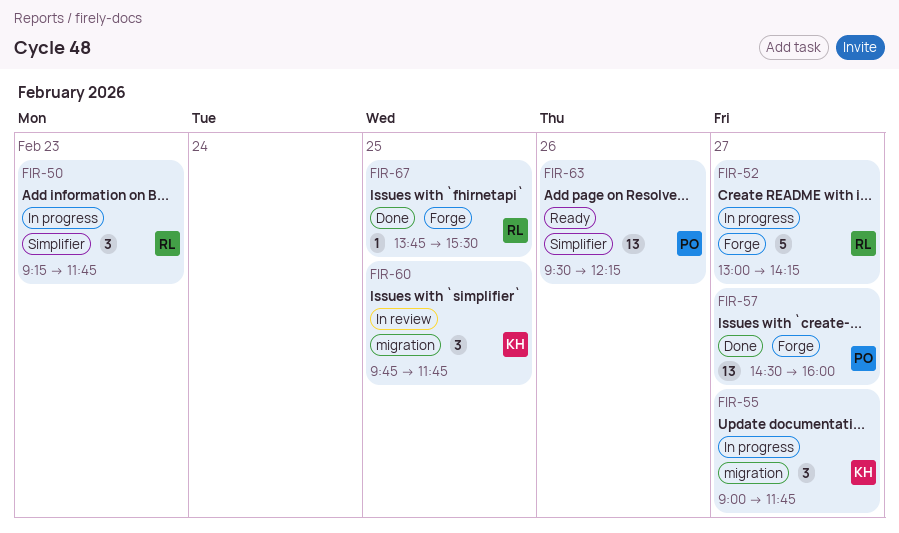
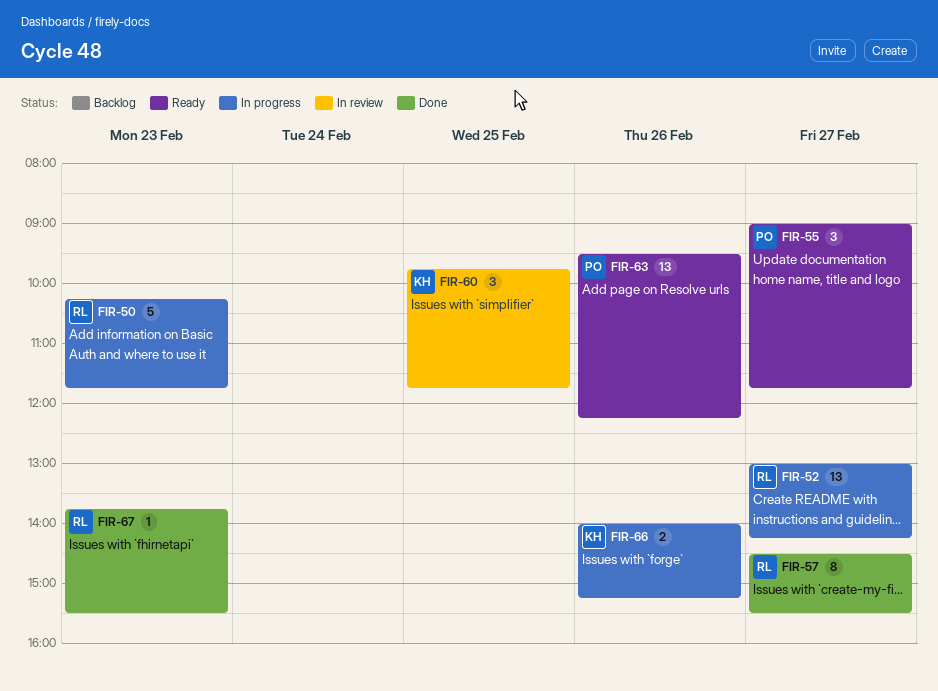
FIR-50, estimate: 3 -> 5
FIR-50, begins: 09:15 -> 10:15
FIR-52, estimate: 5 -> 13
FIR-55, status: In progress -> Ready
FIR-55, owner: KH -> PO
FIR-57, owner: PO -> RL
FIR-57, estimate: 13 -> 8
FIR-57, ends: 16:00 -> 15:30
FIR-66: none -> present
FIR-67, day: Feb 25 -> Feb 23

